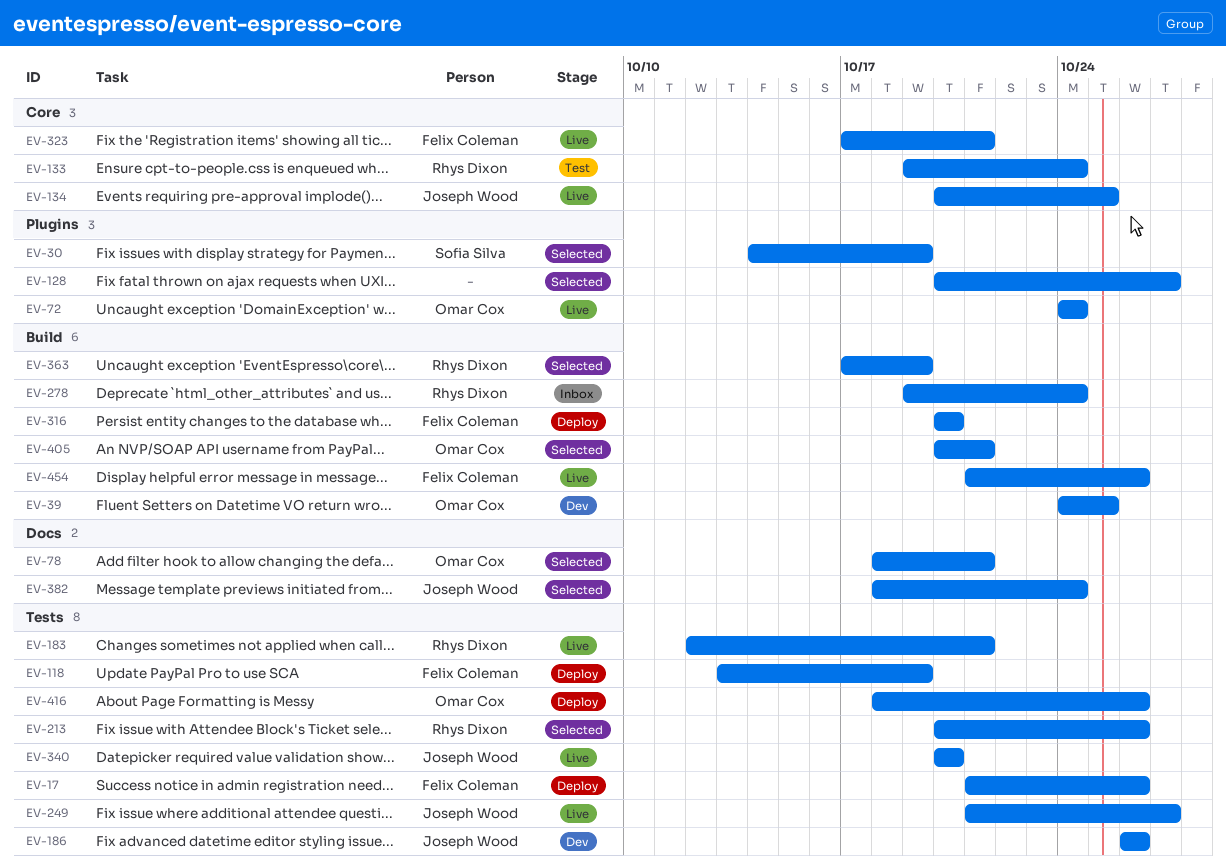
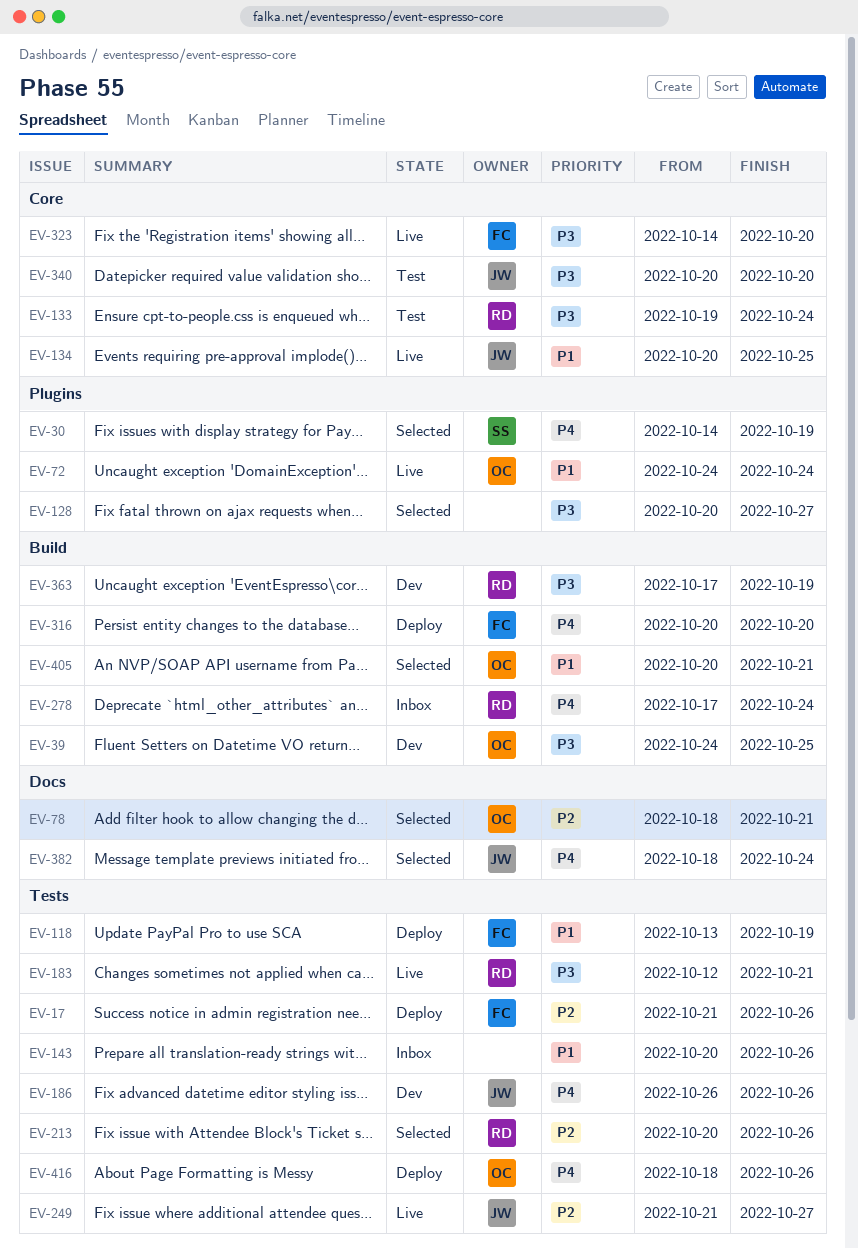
EV-143: none -> present
EV-278, start: Oct 19 -> Oct 17
EV-323, start: Oct 17 -> Oct 14
EV-323, due: Oct 21 -> Oct 20
EV-340, status: Live -> Test
EV-340, label: Tests -> Core
EV-363, status: Selected -> Dev
EV-454: present -> none

